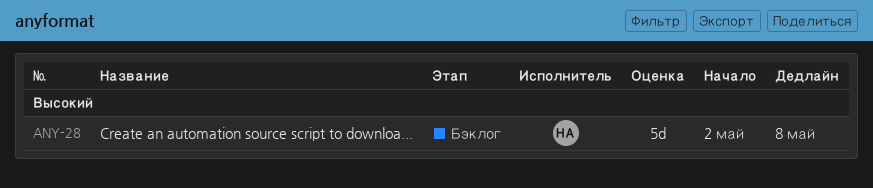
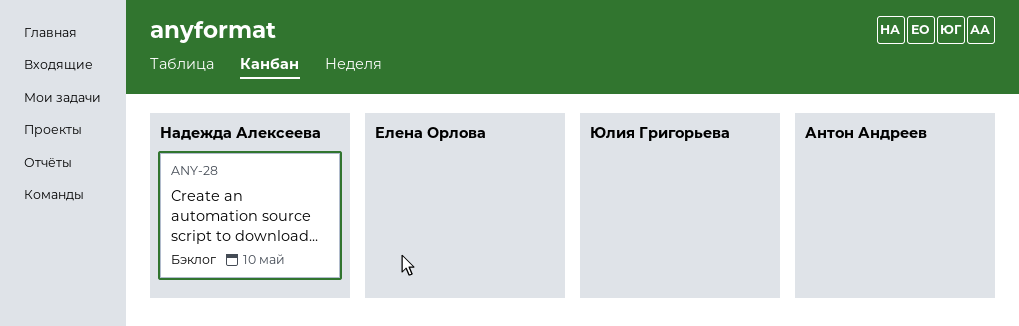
ANY-28, due: May 8 -> May 10

